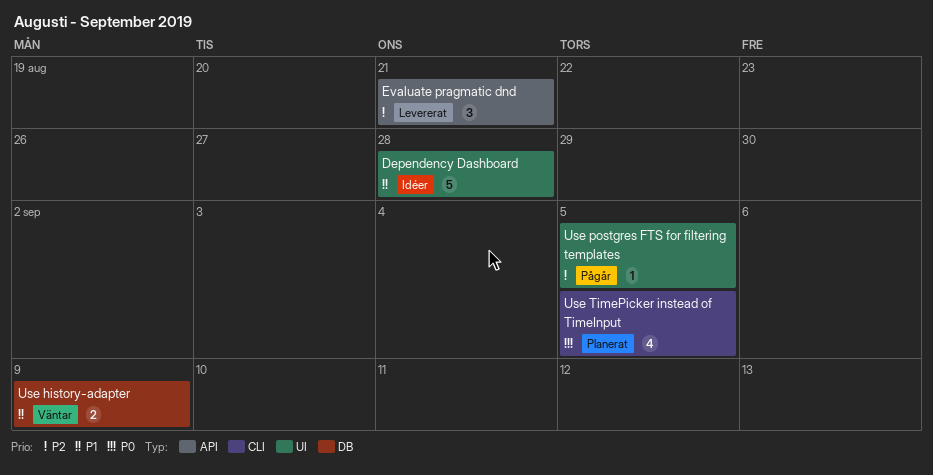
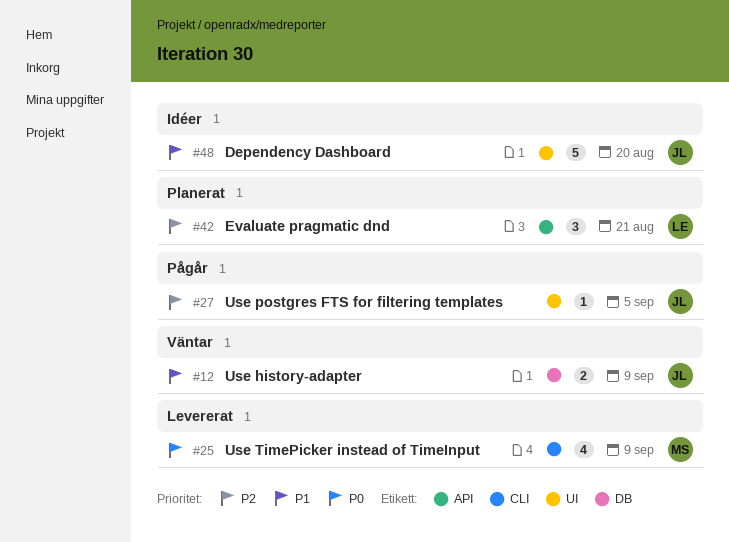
Dependency Dashboard, due: Aug 28 -> Aug 20
Evaluate pragmatic dnd, status: Levererat -> Planerat
Use TimePicker instead of TimeInput, status: Planerat -> Levererat
Use TimePicker instead of TimeInput, due: Sep 5 -> Sep 9

